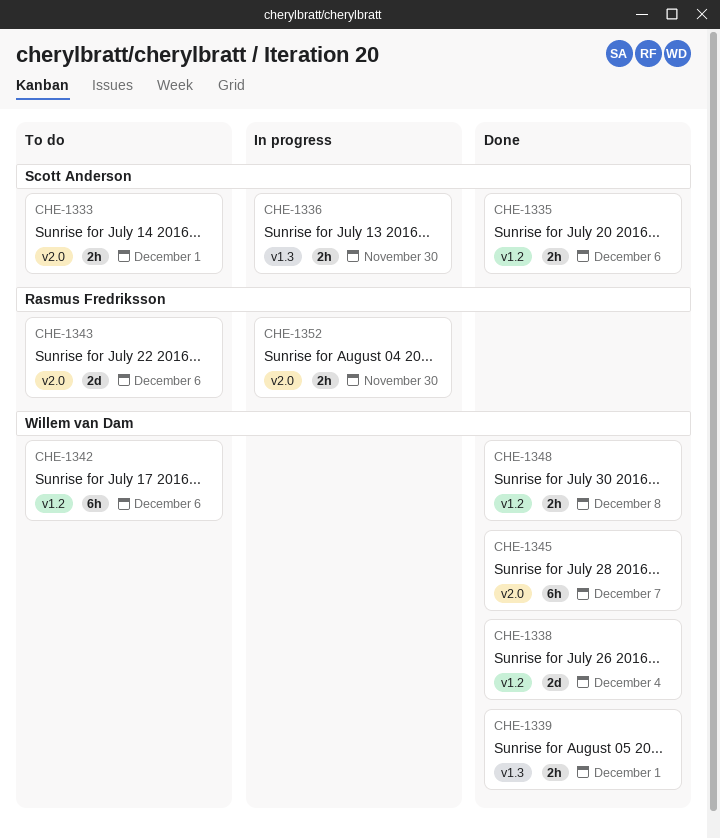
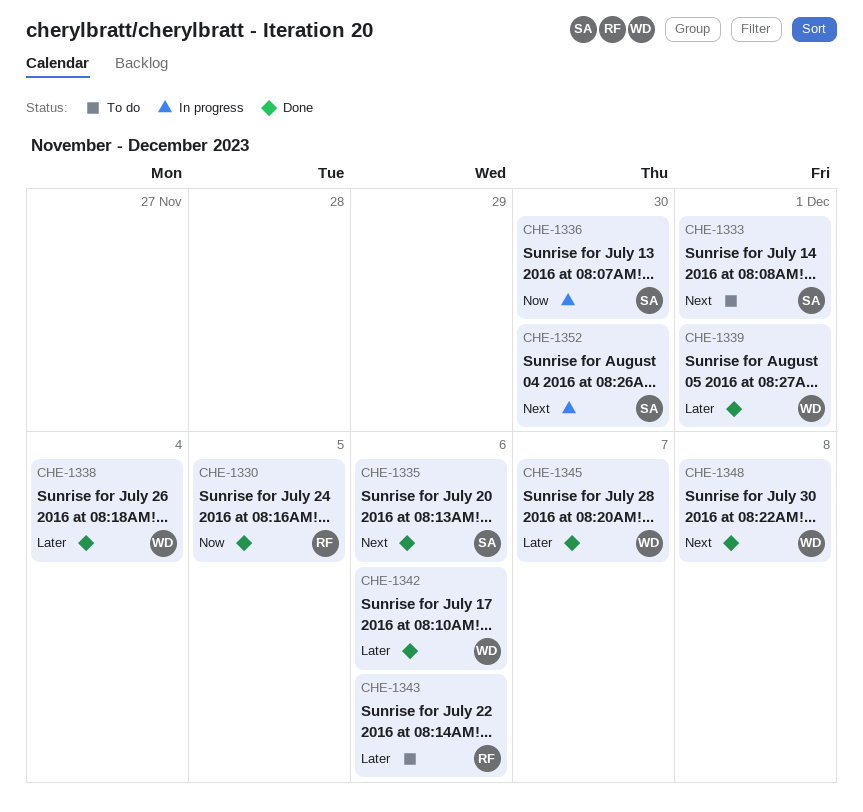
CHE-1330: none -> present
CHE-1342, status: To do -> Done
CHE-1352, owner: Rasmus Fredriksson -> Scott Anderson

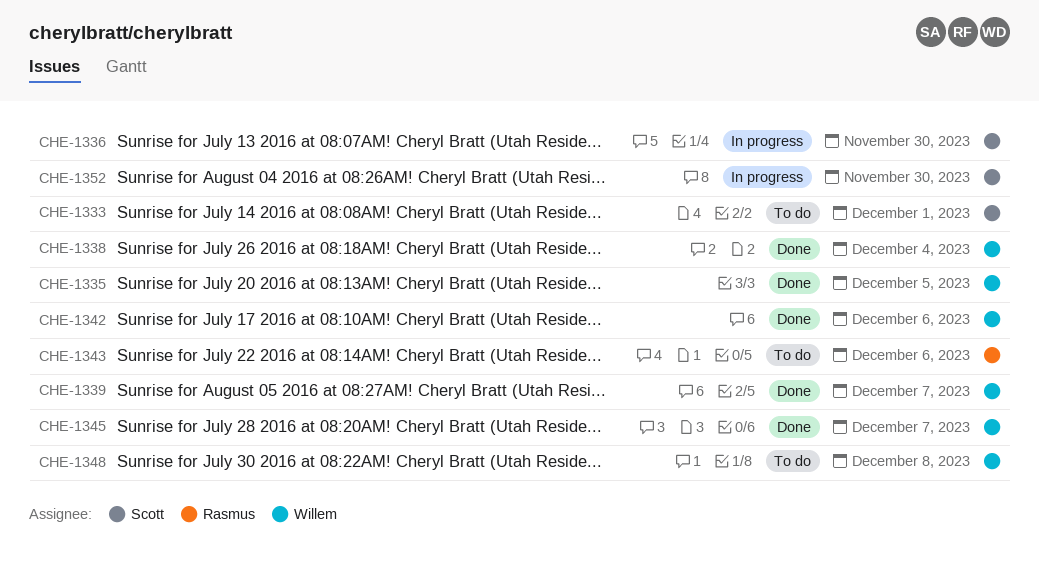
CHE-1330: present -> none
CHE-1335, owner: Scott -> Willem
CHE-1335, due: Dec 6 -> Dec 5
CHE-1339, due: Dec 1 -> Dec 7
CHE-1348, status: Done -> To do

